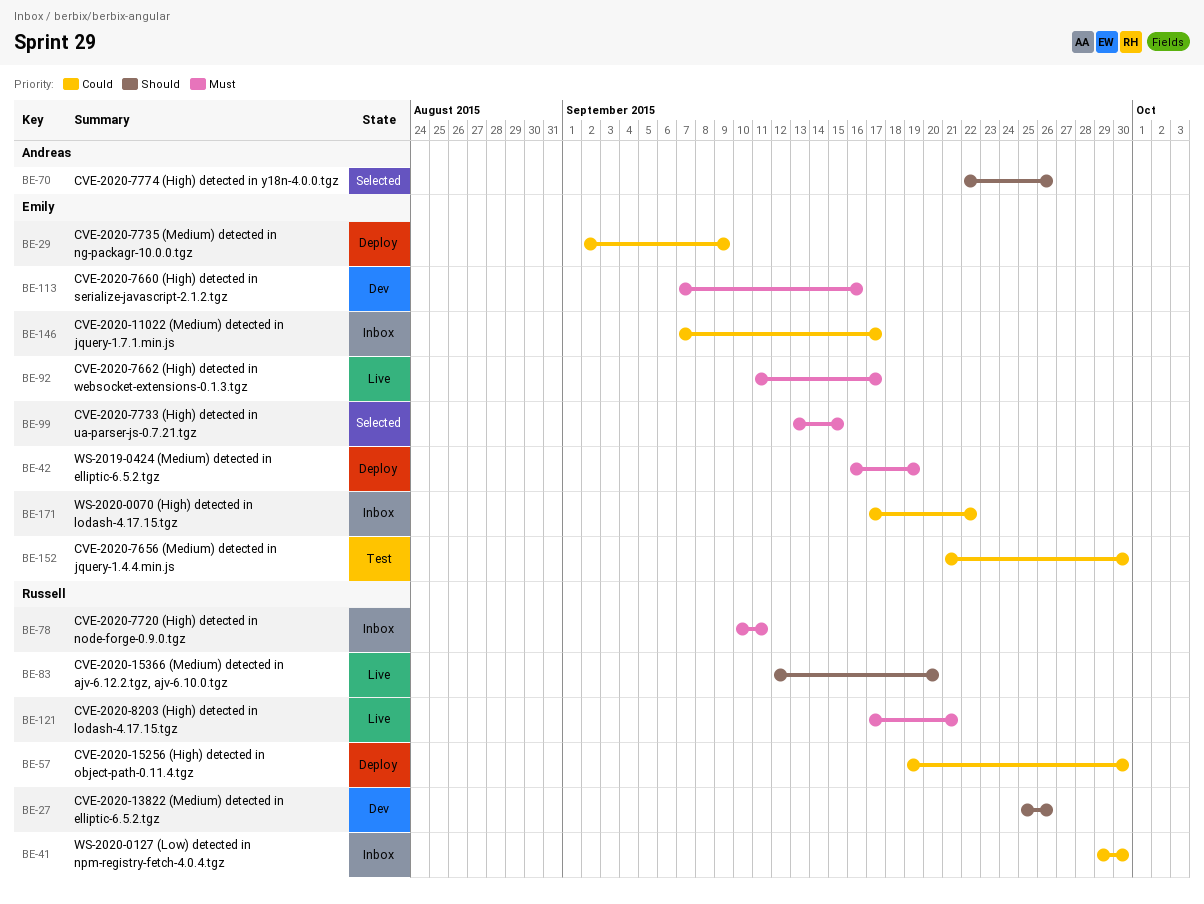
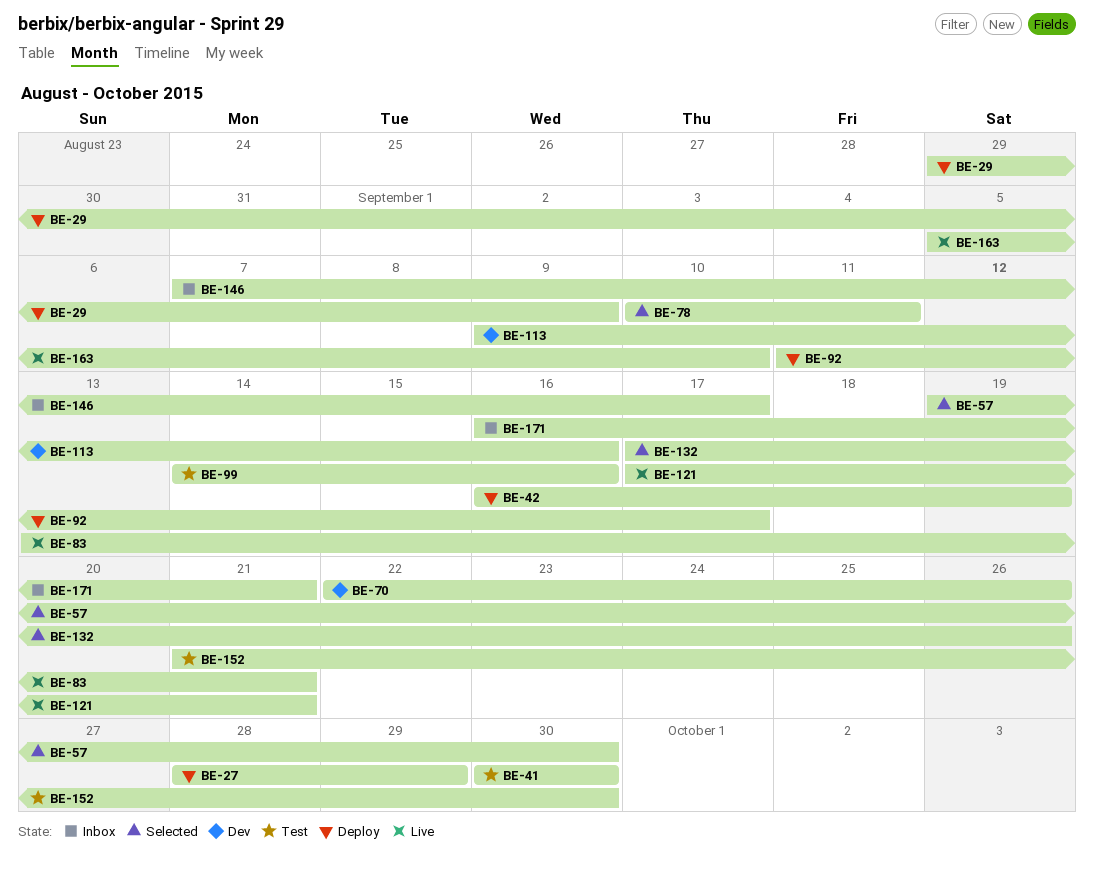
BE-27, status: Dev -> Deploy
BE-27, start: Sep 25 -> Sep 28
BE-27, due: Sep 26 -> Sep 29
BE-29, start: Sep 2 -> Aug 29
BE-41, status: Inbox -> Test
BE-41, start: Sep 29 -> Sep 30
BE-57, status: Deploy -> Selected
BE-70, status: Selected -> Dev
BE-78, status: Inbox -> Selected
BE-83, start: Sep 12 -> Sep 13
BE-83, due: Sep 20 -> Sep 21
BE-92, status: Live -> Deploy
BE-99, status: Selected -> Test
BE-99, start: Sep 13 -> Sep 14
BE-99, due: Sep 15 -> Sep 16
BE-113, start: Sep 7 -> Sep 9
BE-132: none -> present
BE-163: none -> present
BE-171, start: Sep 17 -> Sep 16
BE-171, due: Sep 22 -> Sep 21

